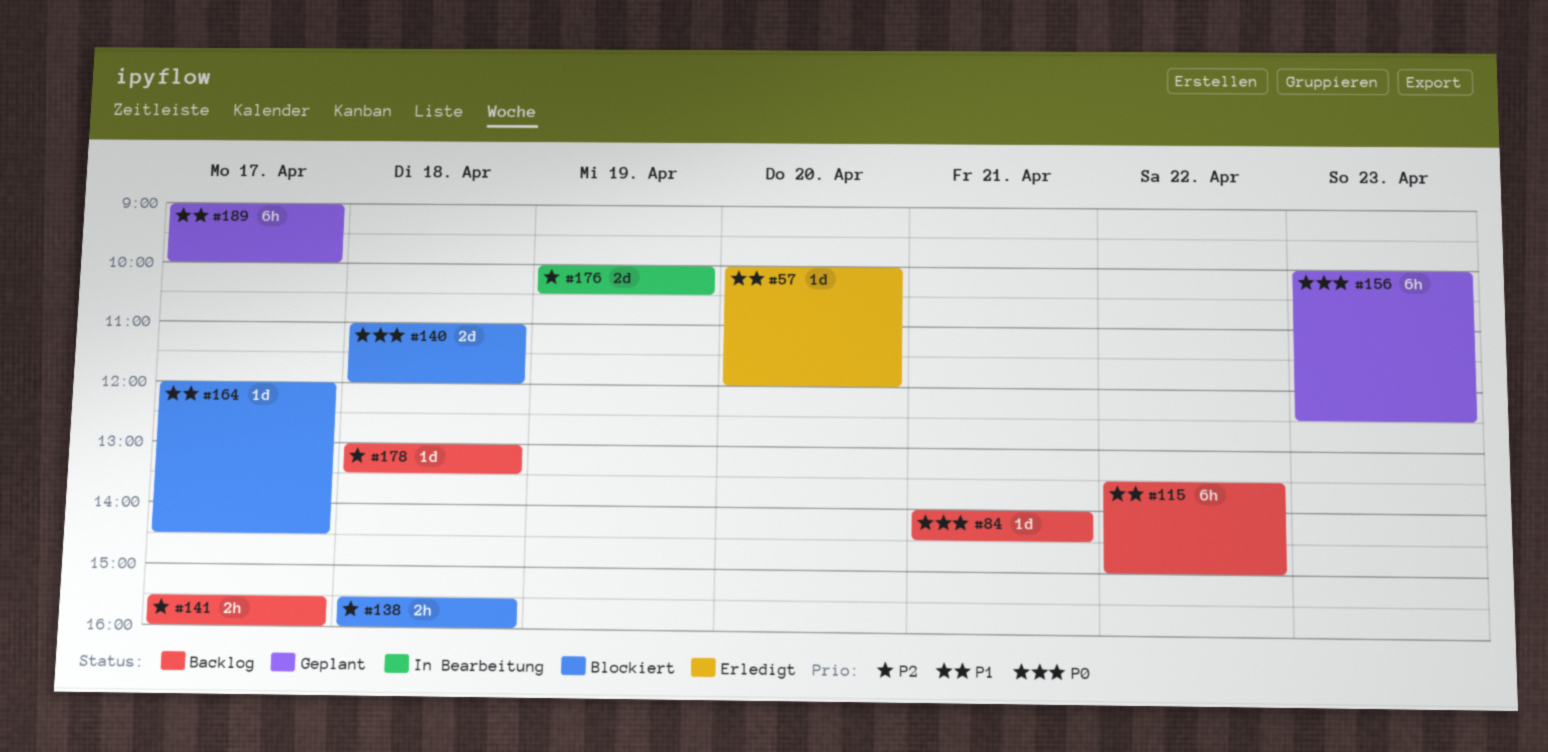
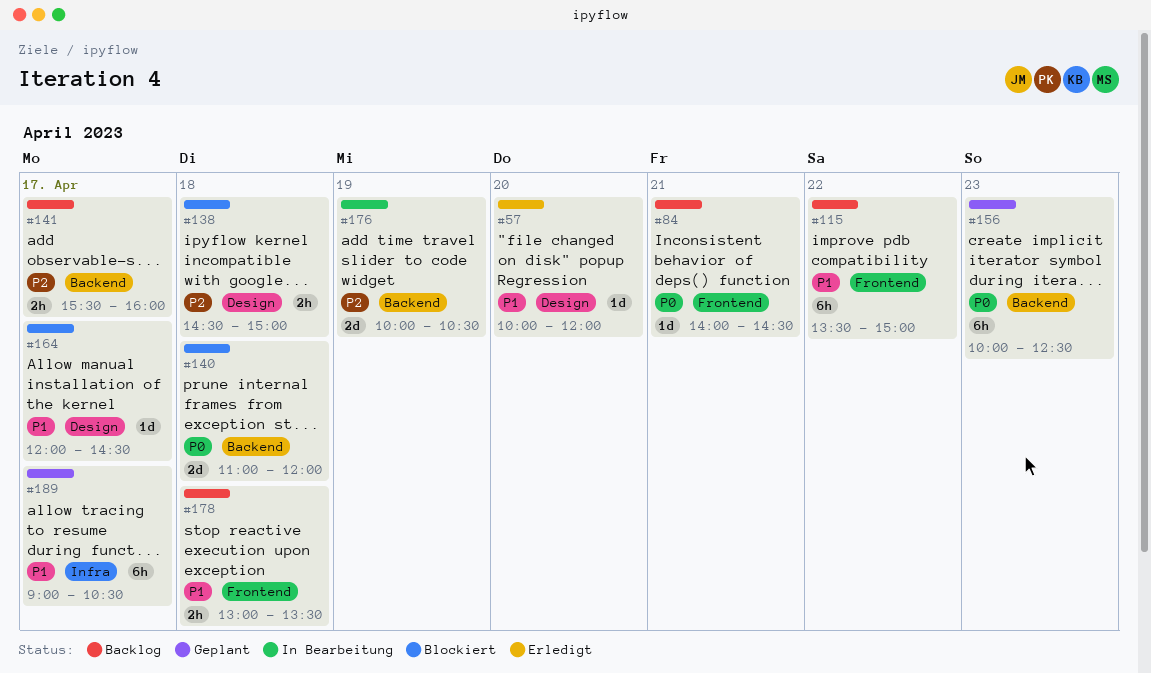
#138, begins: 15:30 -> 14:30
#138, ends: 16:00 -> 15:00
#178, priority: P2 -> P1
#178, estimate: 1d -> 2h
#189, ends: 10:00 -> 10:30

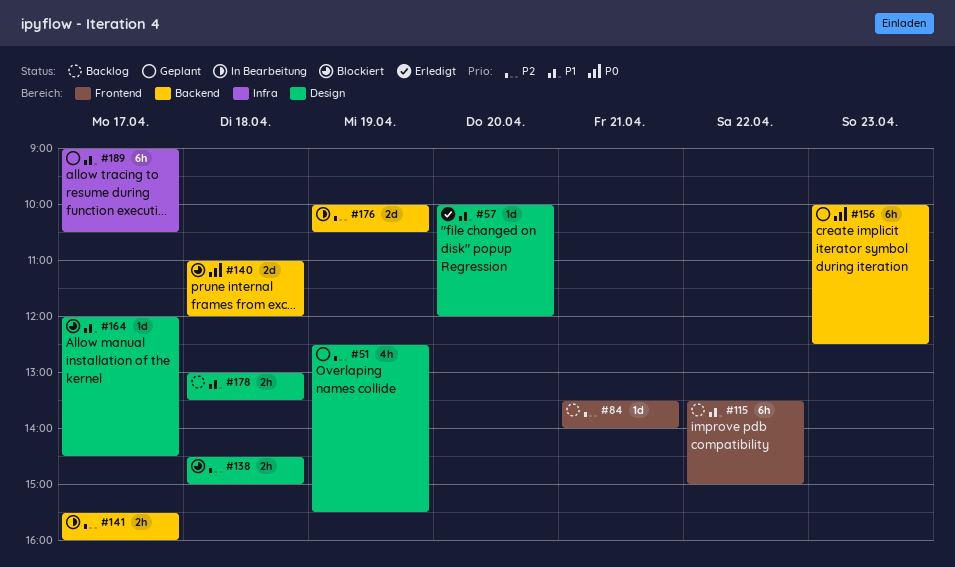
#51: none -> present
#84, priority: P0 -> P2
#84, begins: 14:00 -> 13:30
#84, ends: 14:30 -> 14:00
#141, status: Backlog -> In Bearbeitung
#178, label: Frontend -> Design

